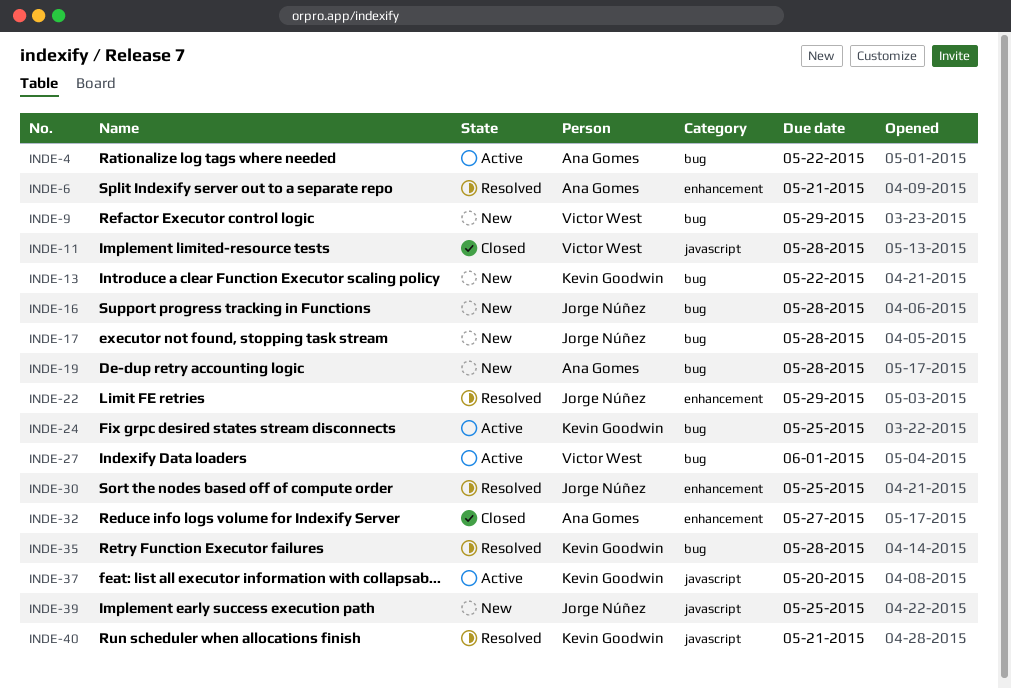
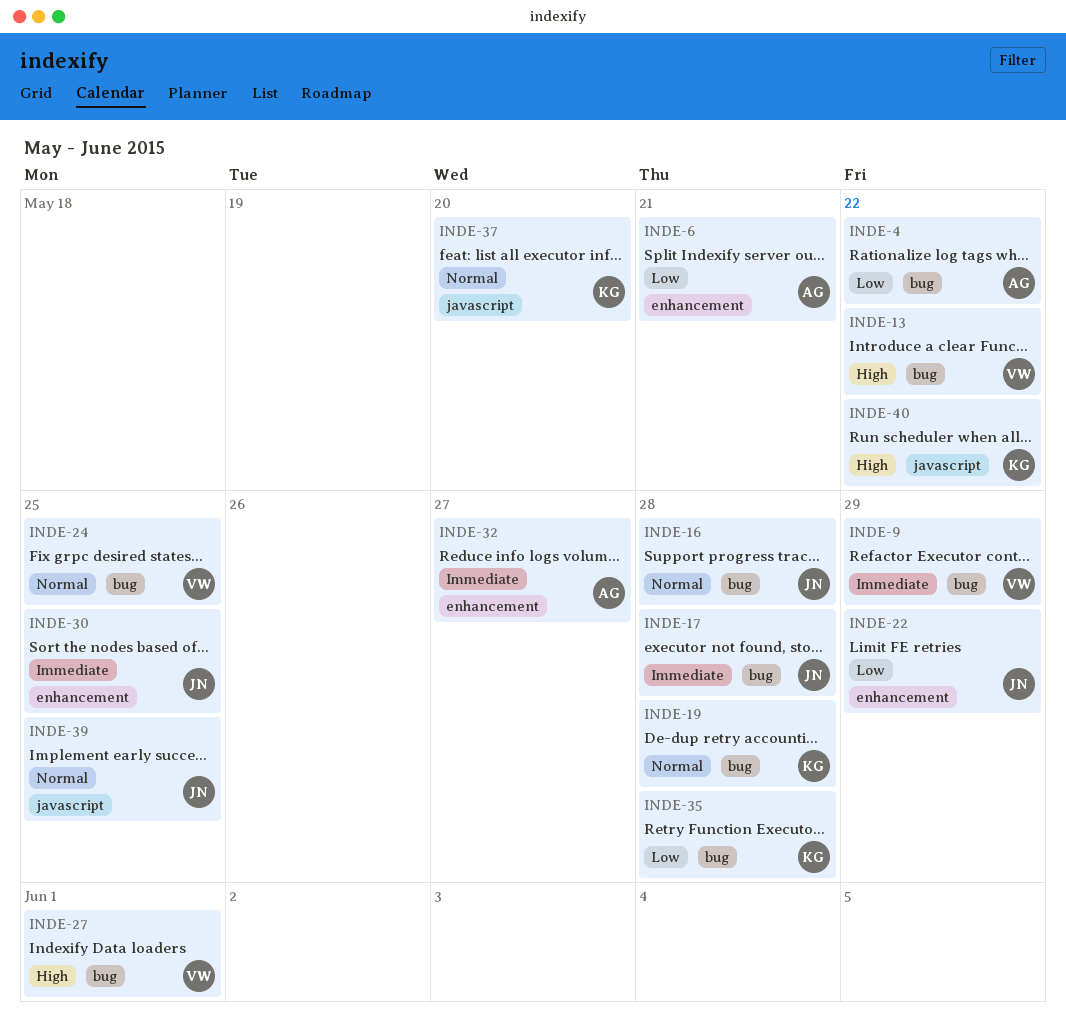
INDE-11: present -> none
INDE-13, owner: Kevin Goodwin -> Victor West
INDE-19, owner: Ana Gomes -> Kevin Goodwin
INDE-24, owner: Kevin Goodwin -> Victor West
INDE-40, due: May 21 -> May 22

